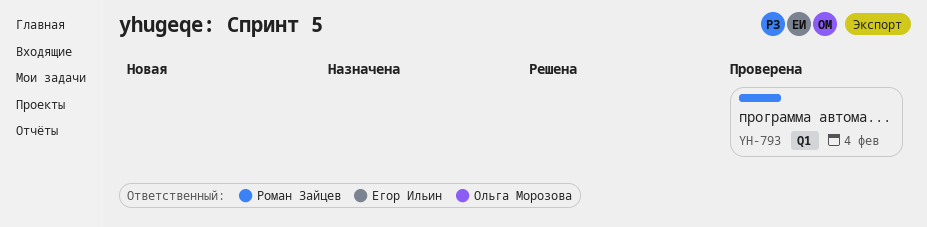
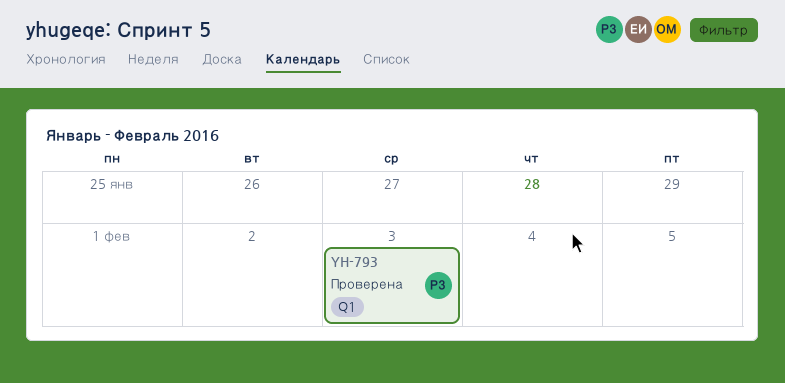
YH-793, due: Feb 4 -> Feb 3

